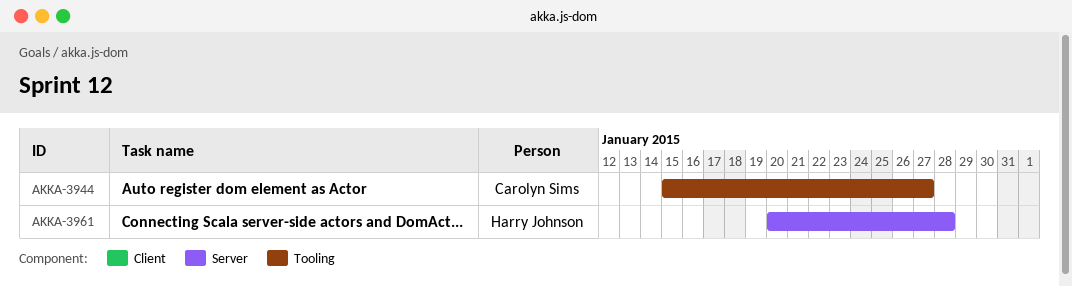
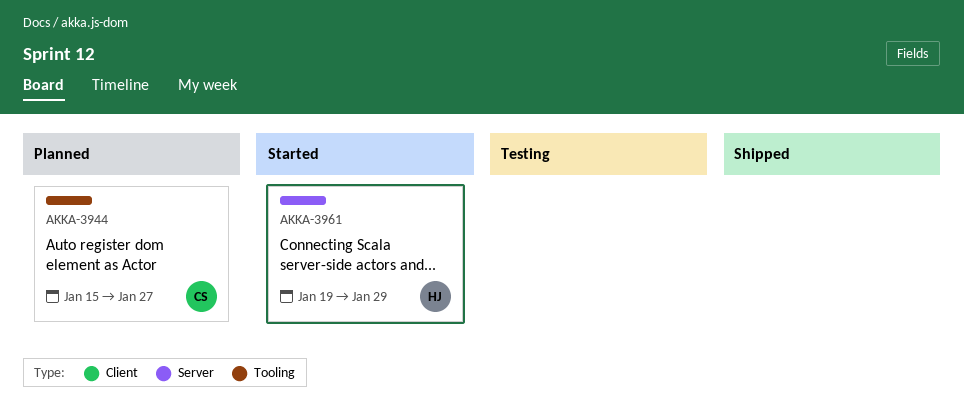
AKKA-3961, start: Jan 20 -> Jan 19
AKKA-3961, due: Jan 28 -> Jan 29

